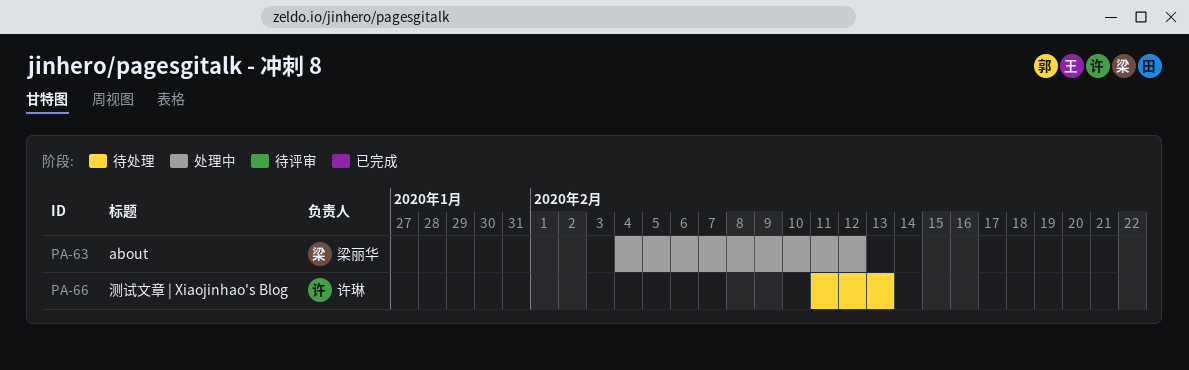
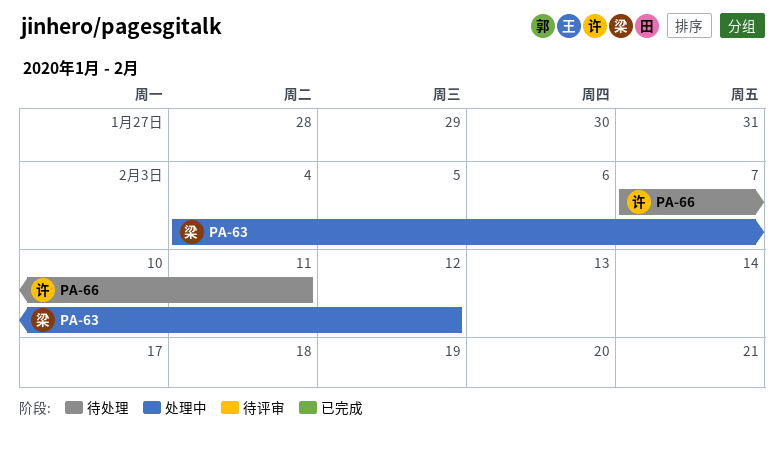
PA-66, start: Feb 11 -> Feb 7
PA-66, due: Feb 13 -> Feb 11

